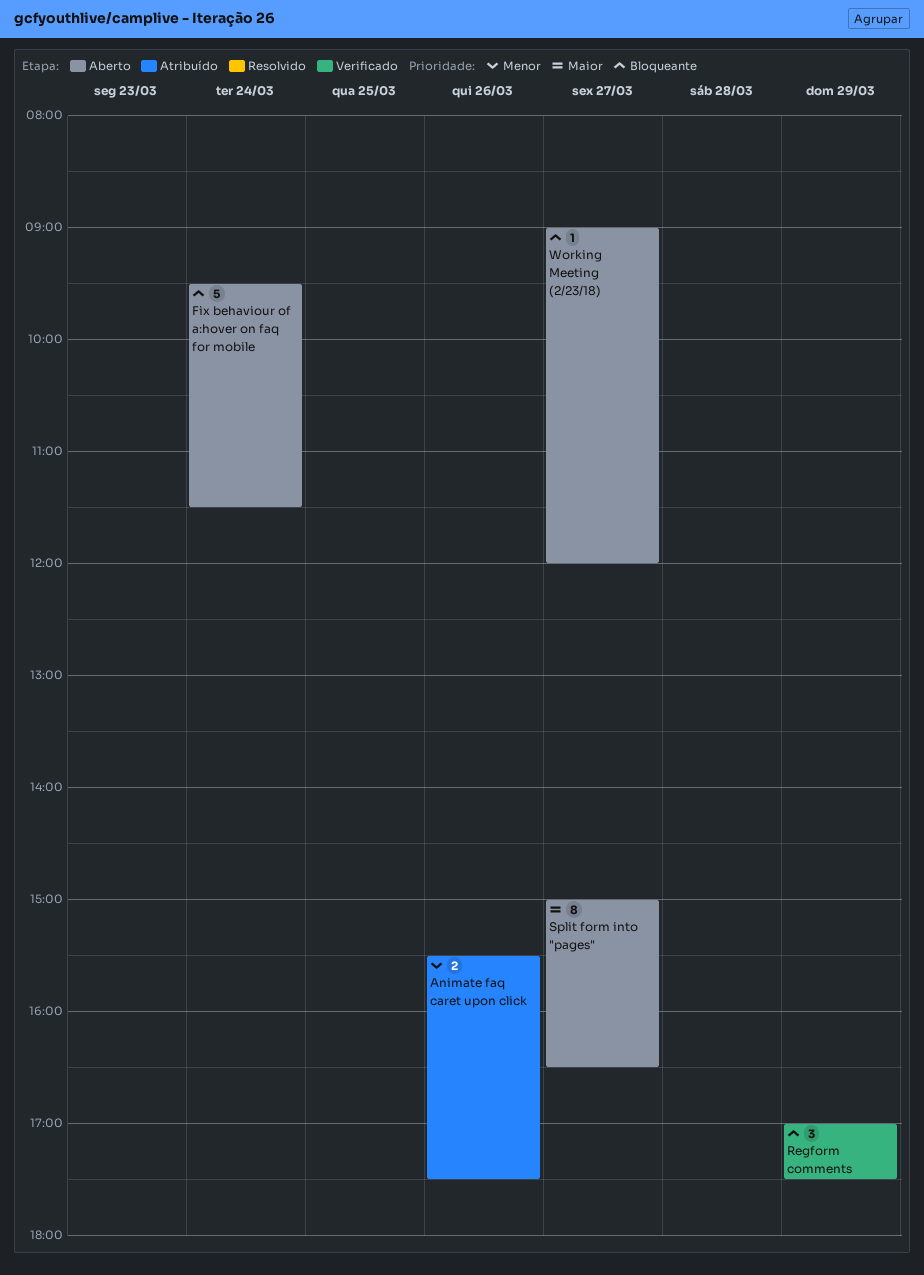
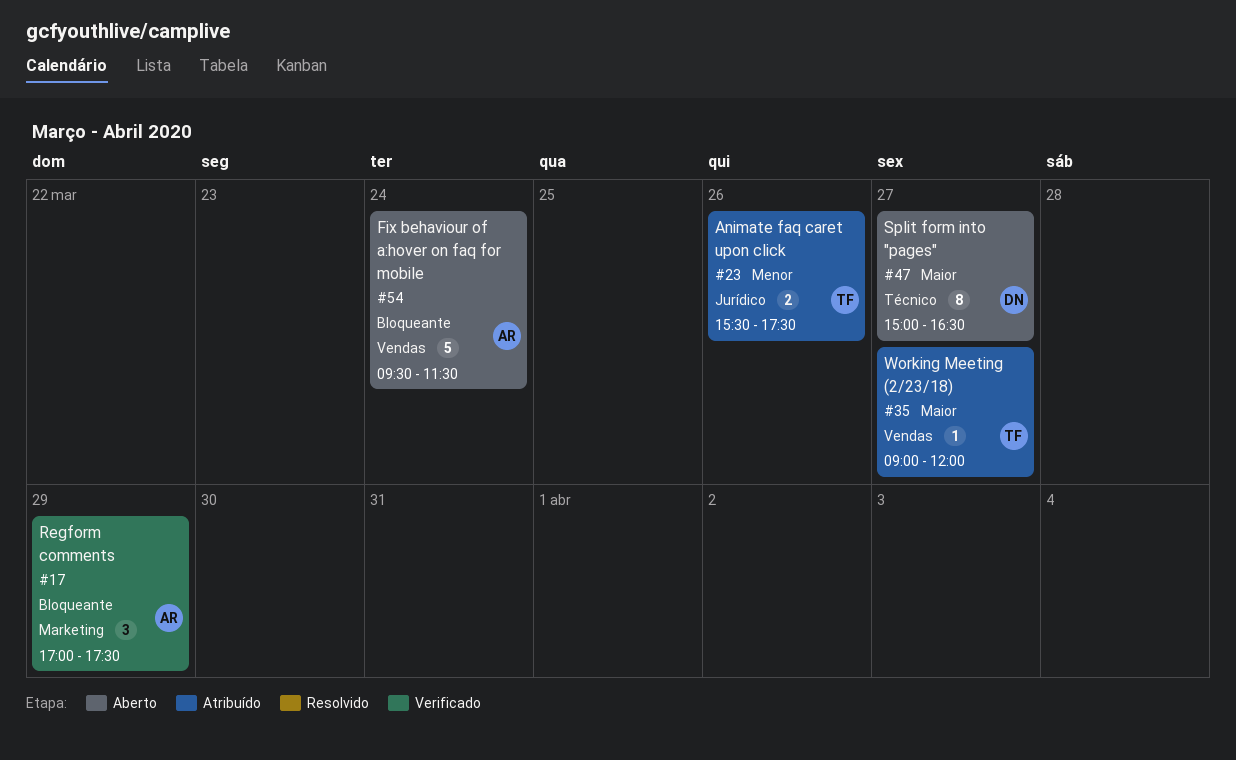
Working Meeting (2/23/18), status: Aberto -> Atribuído
Working Meeting (2/23/18), priority: Bloqueante -> Maior

